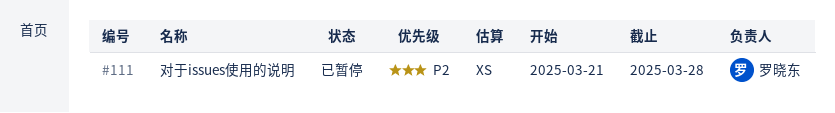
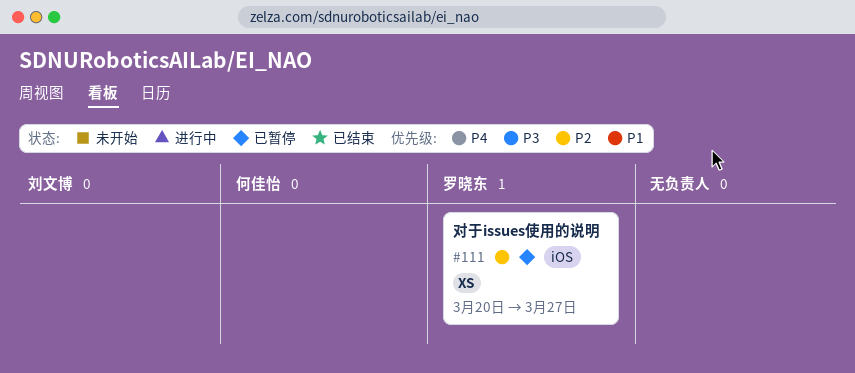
#111, start: Mar 21 -> Mar 20
#111, due: Mar 28 -> Mar 27

